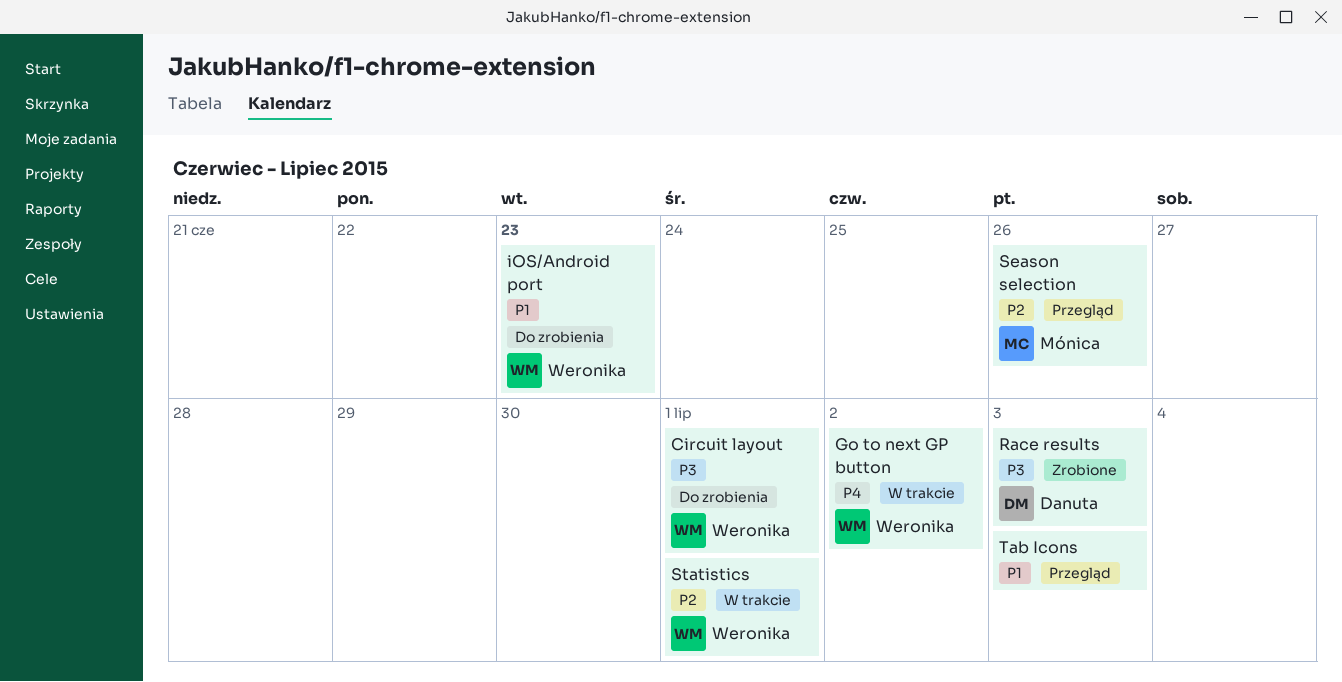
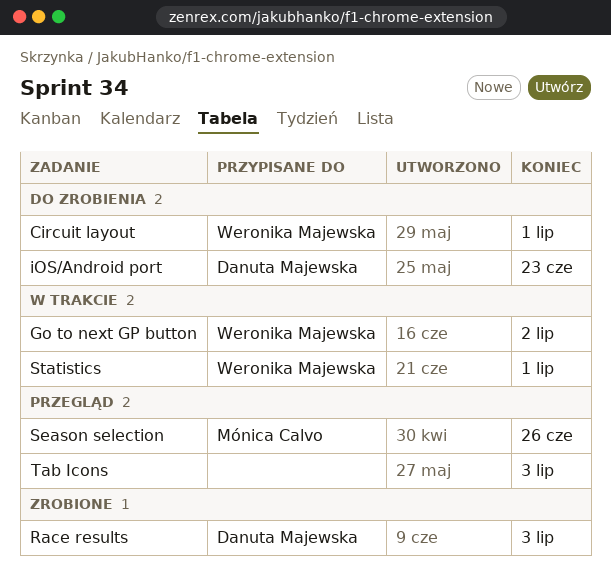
iOS/Android port, owner: Weronika Majewska -> Danuta Majewska

